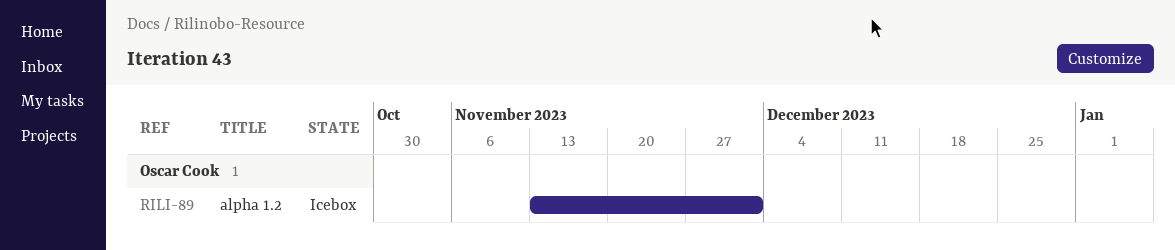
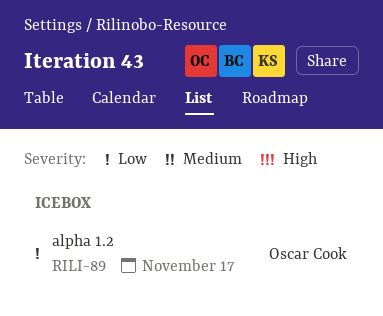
RILI-89, due: Dec 1 -> Nov 17

